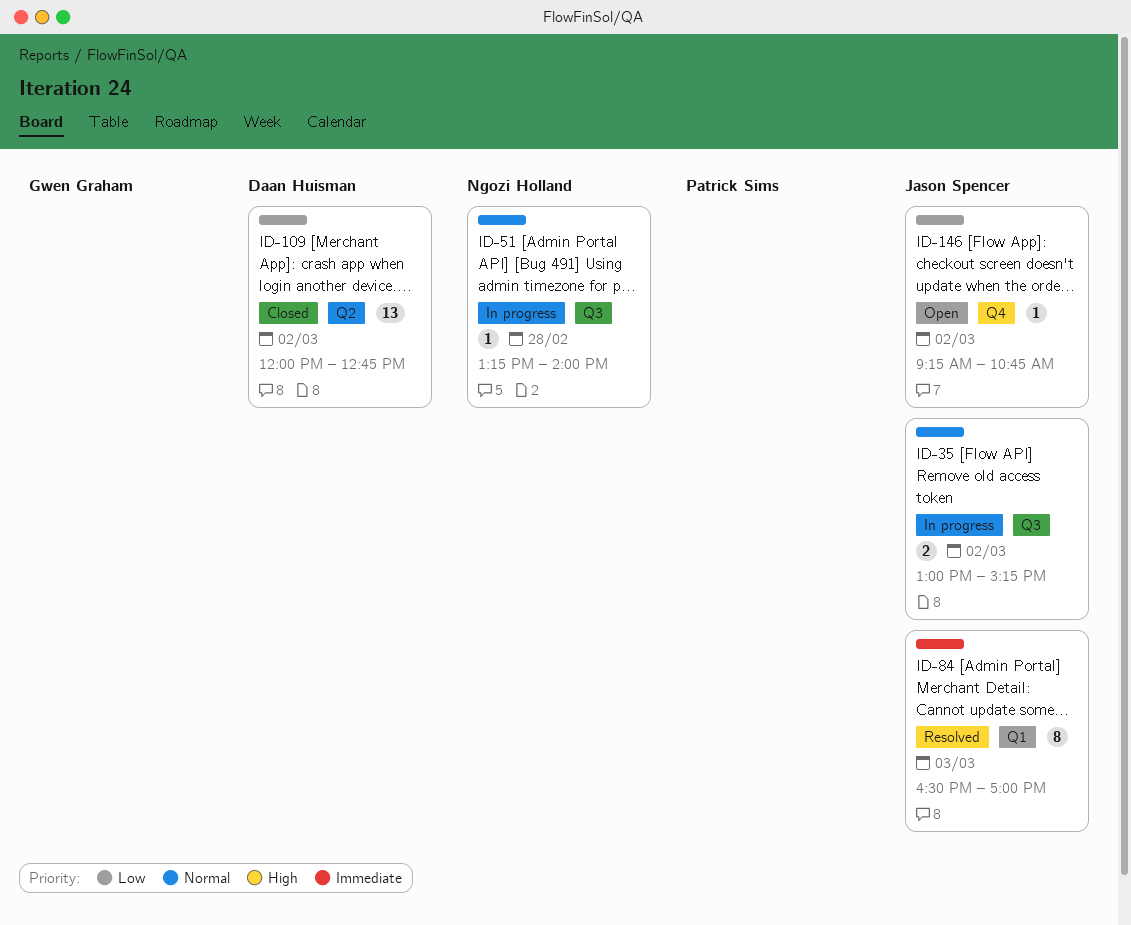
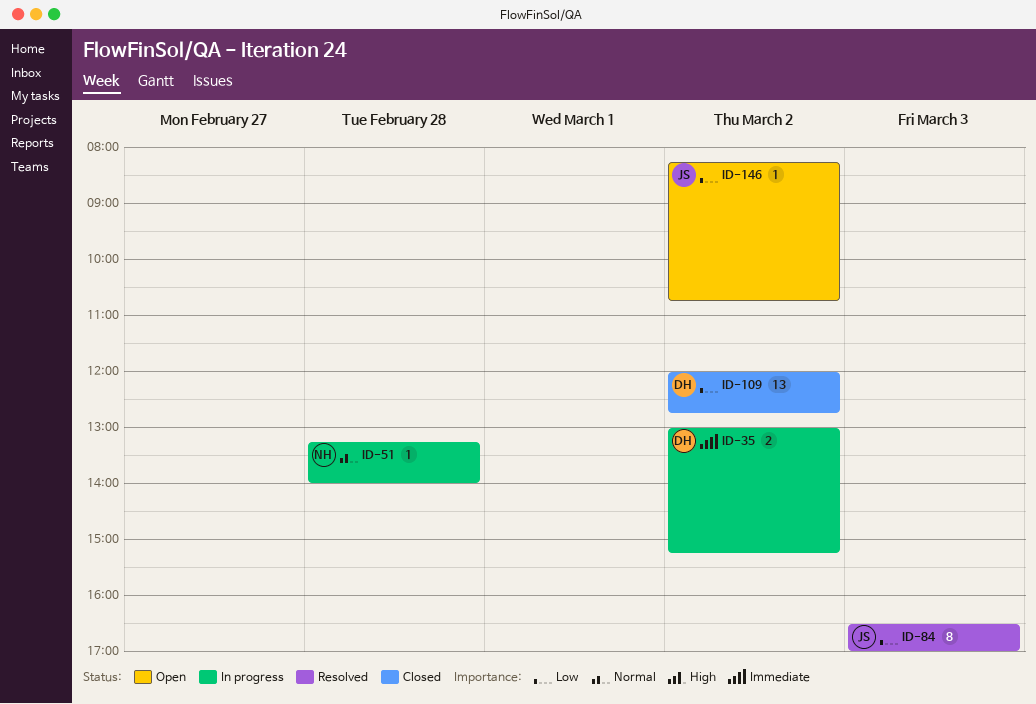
ID-35, owner: Jason Spencer -> Daan Huisman
ID-35, priority: Normal -> Immediate
ID-84, priority: Immediate -> Low
ID-146, begins: 09:15 -> 08:15

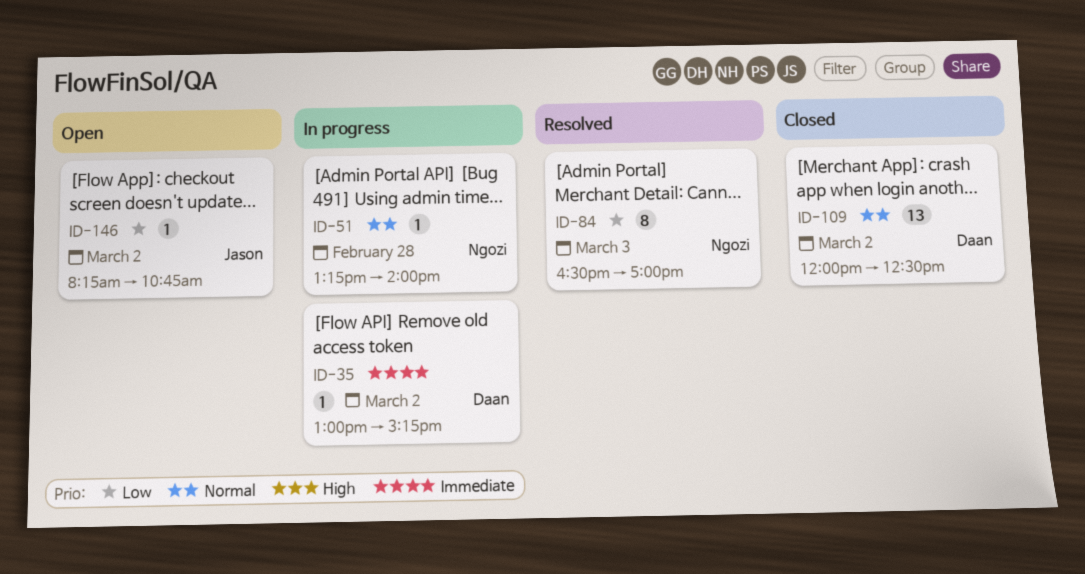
ID-35, estimate: 2 -> 1
ID-84, owner: Jason -> Ngozi
ID-109, priority: Low -> Normal
ID-109, ends: 12:45 -> 12:30

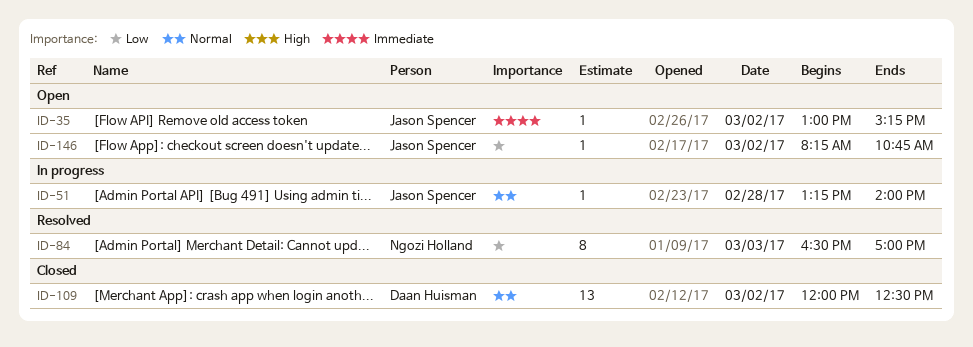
ID-35, status: In progress -> Open
ID-35, owner: Daan Huisman -> Jason Spencer
ID-51, owner: Ngozi Holland -> Jason Spencer

